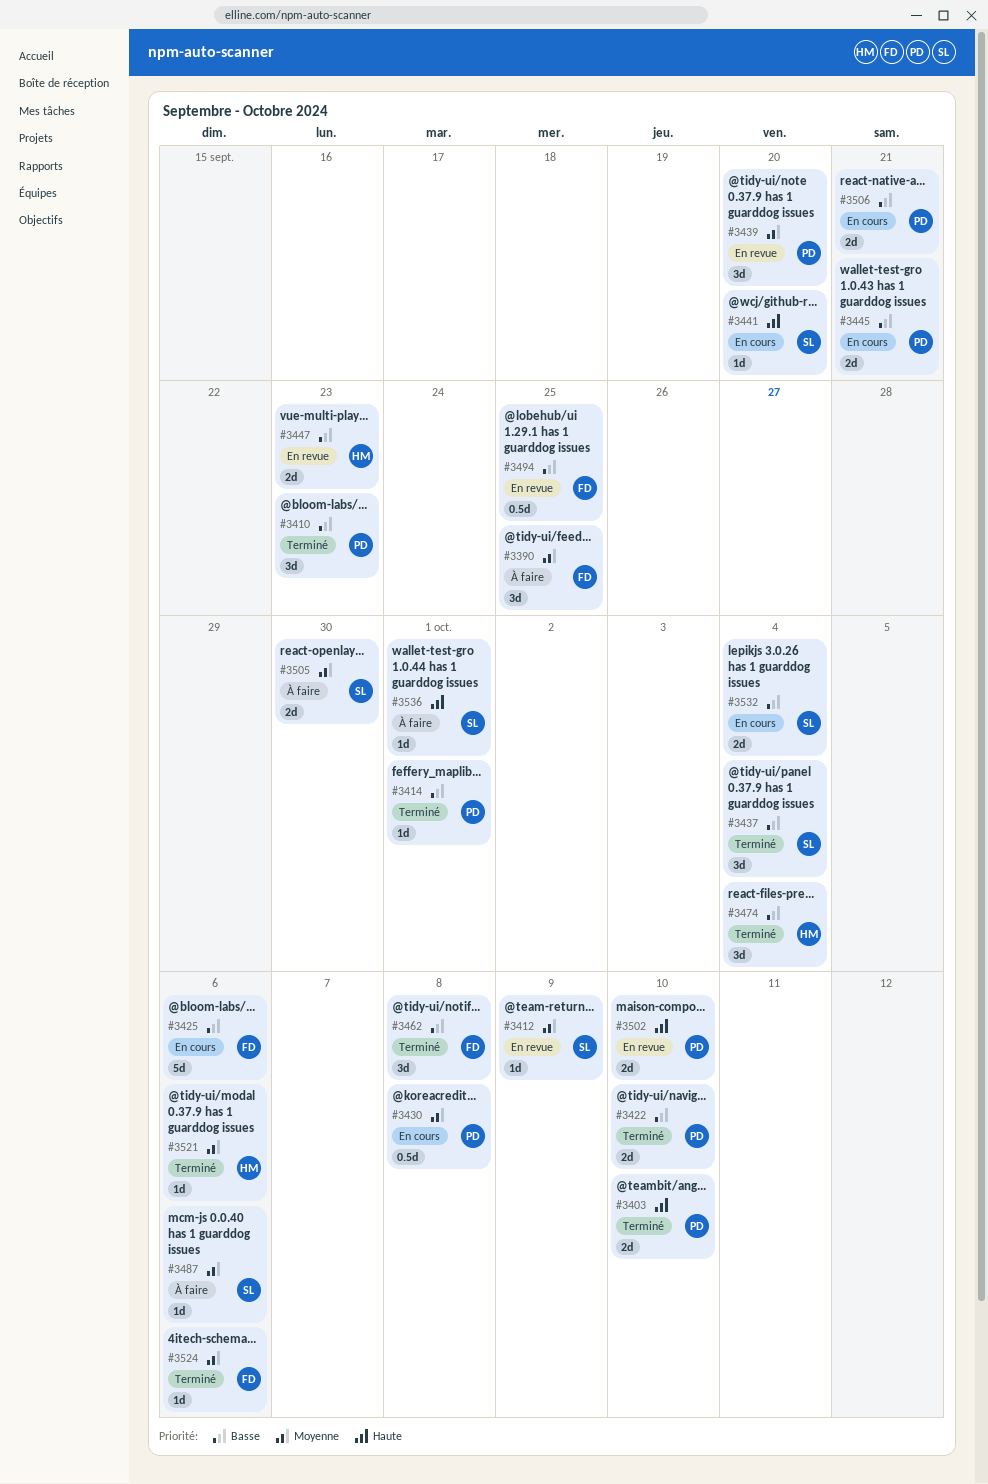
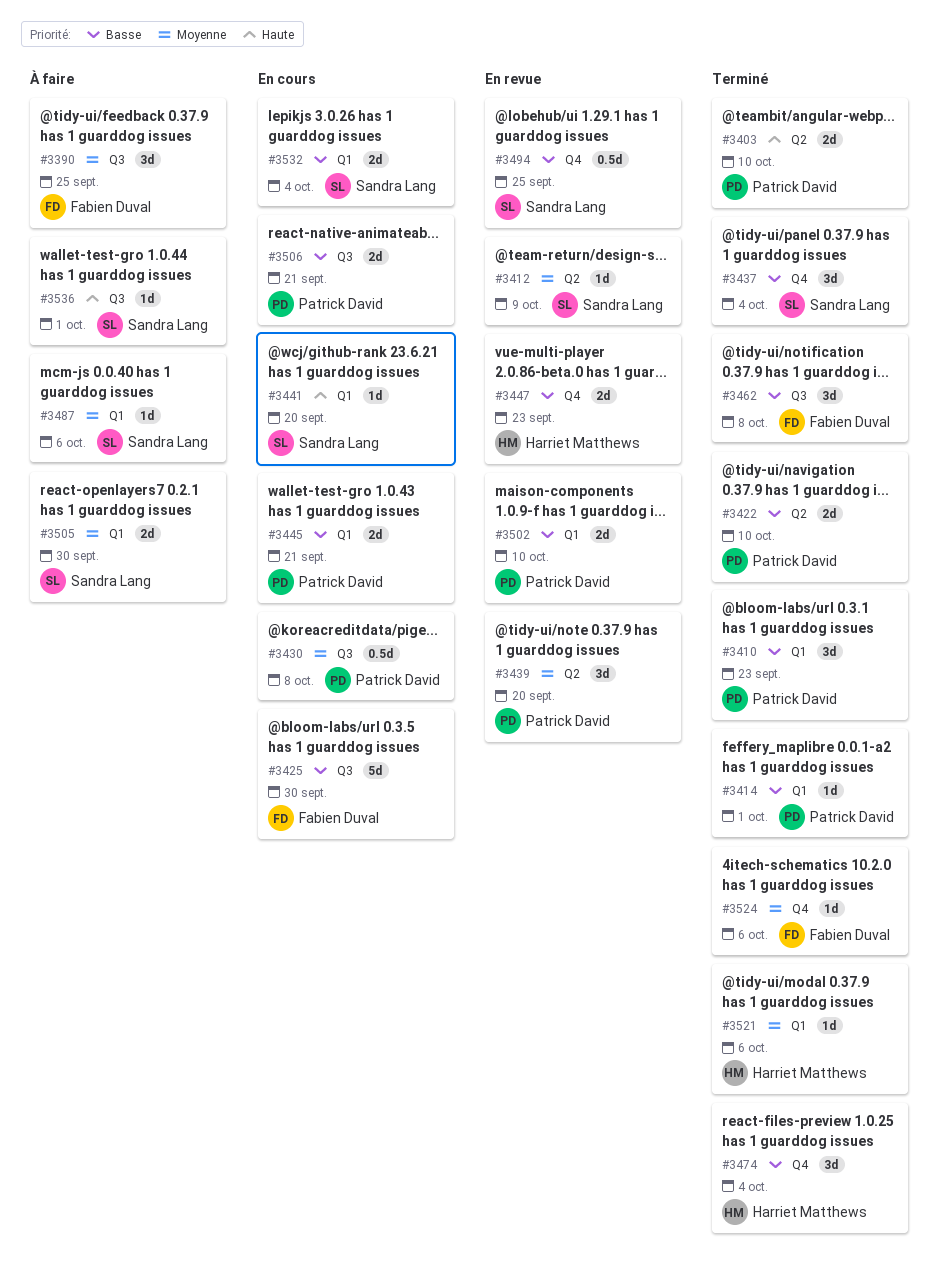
#3425, due: Oct 6 -> Sep 30
#3494, owner: Fabien Duval -> Sandra Lang
#3502, priority: Haute -> Basse

